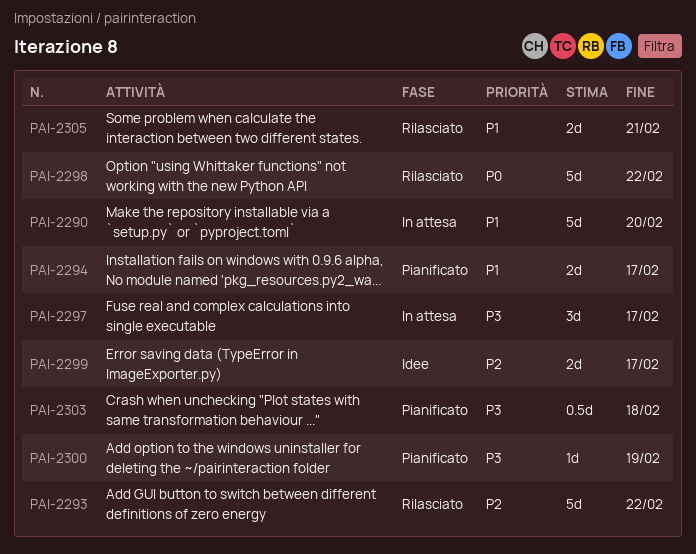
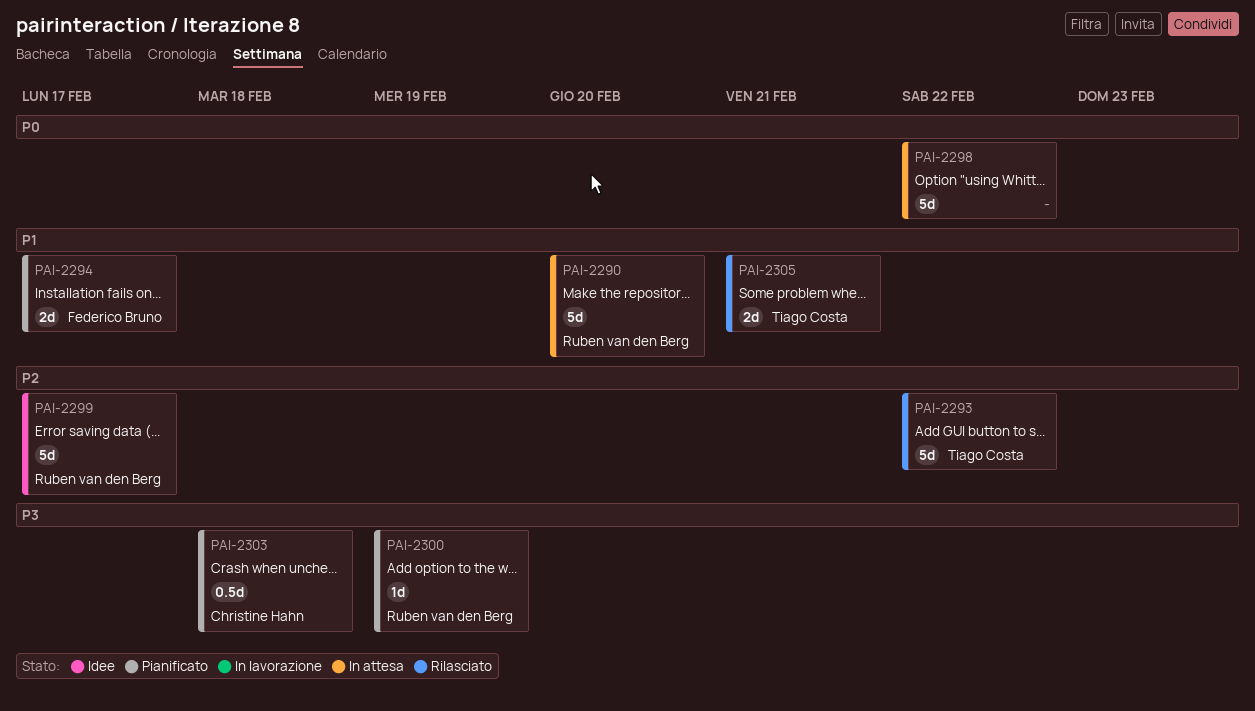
PAI-2297: present -> none
PAI-2298, status: Rilasciato -> In attesa
PAI-2299, estimate: 2d -> 5d

